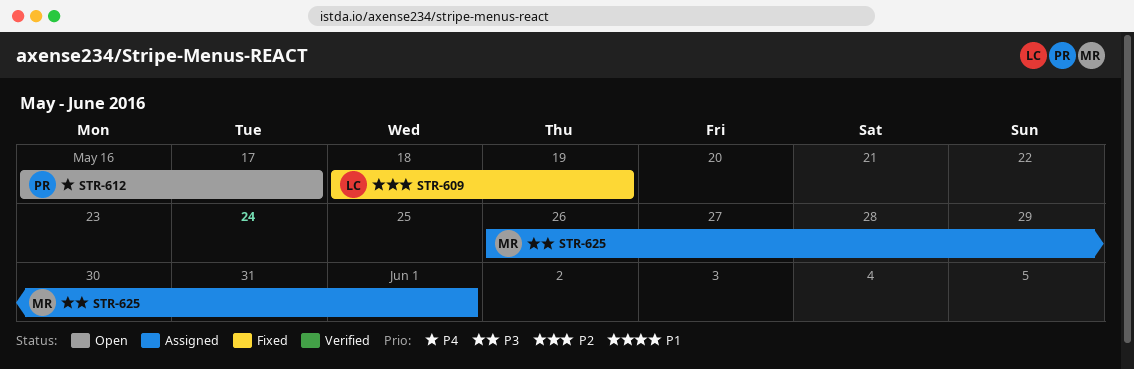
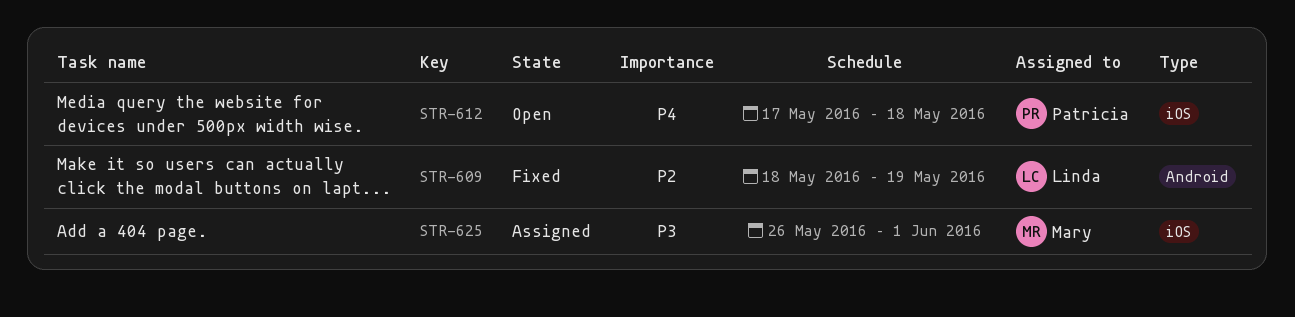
STR-612, start: May 16 -> May 17
STR-612, due: May 17 -> May 18

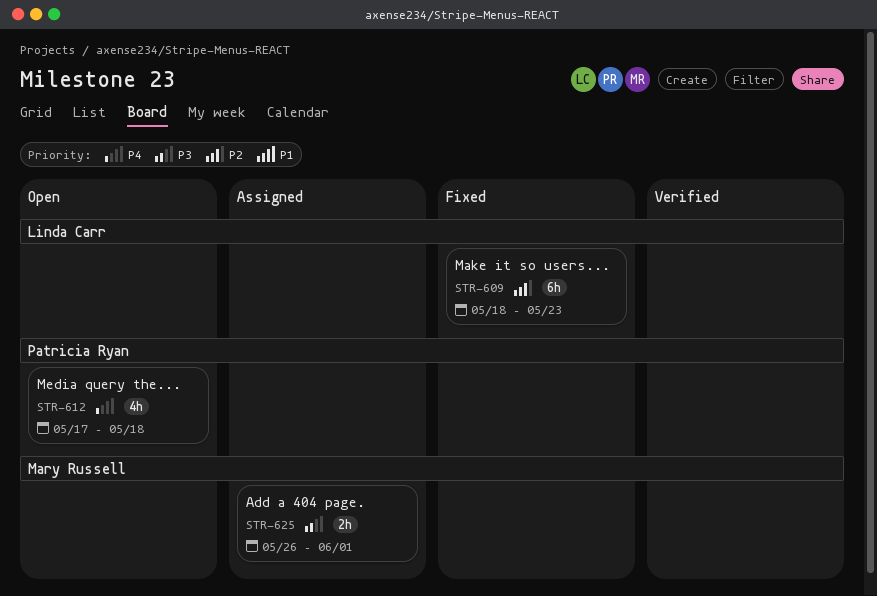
STR-609, due: May 19 -> May 23

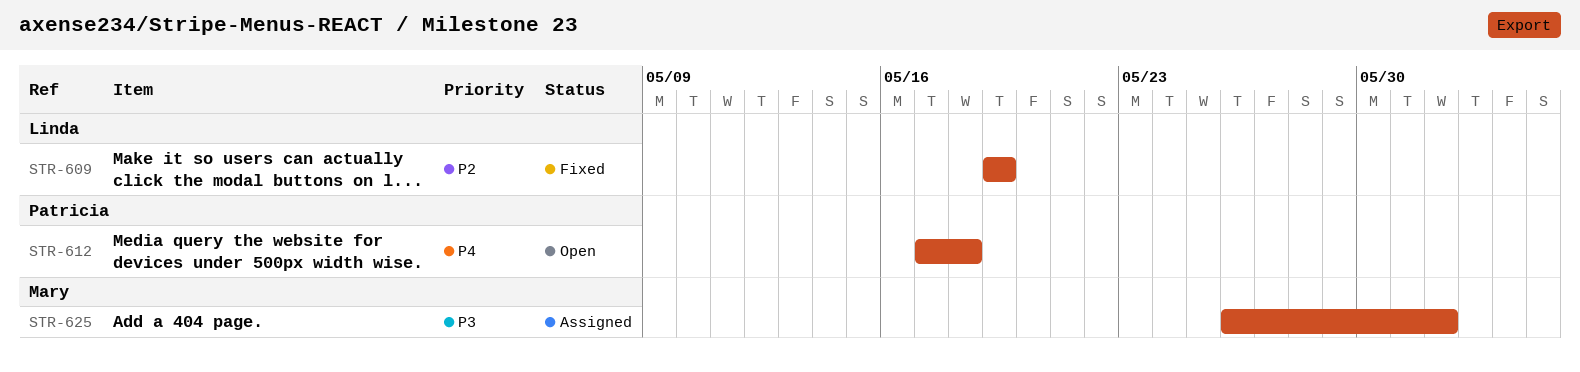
STR-609, start: May 18 -> May 19
STR-609, due: May 23 -> May 19

